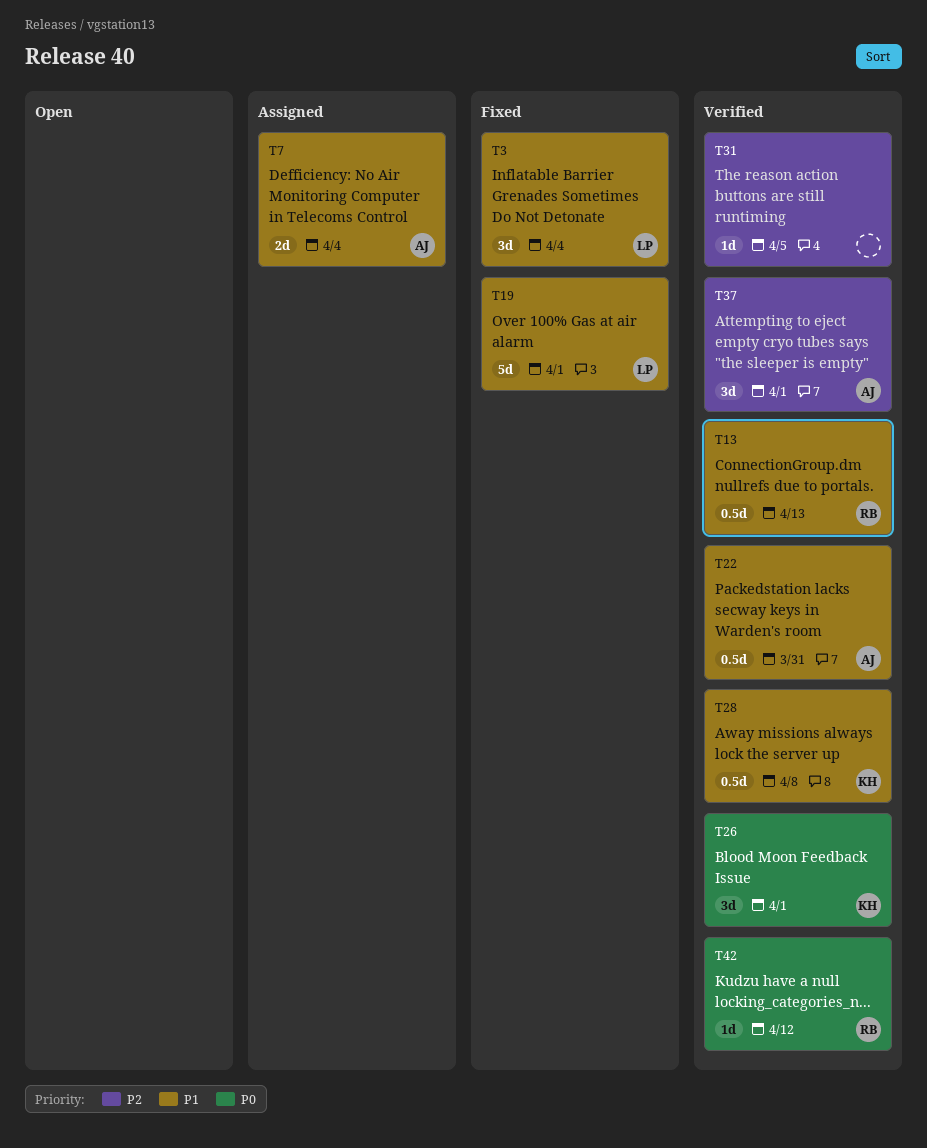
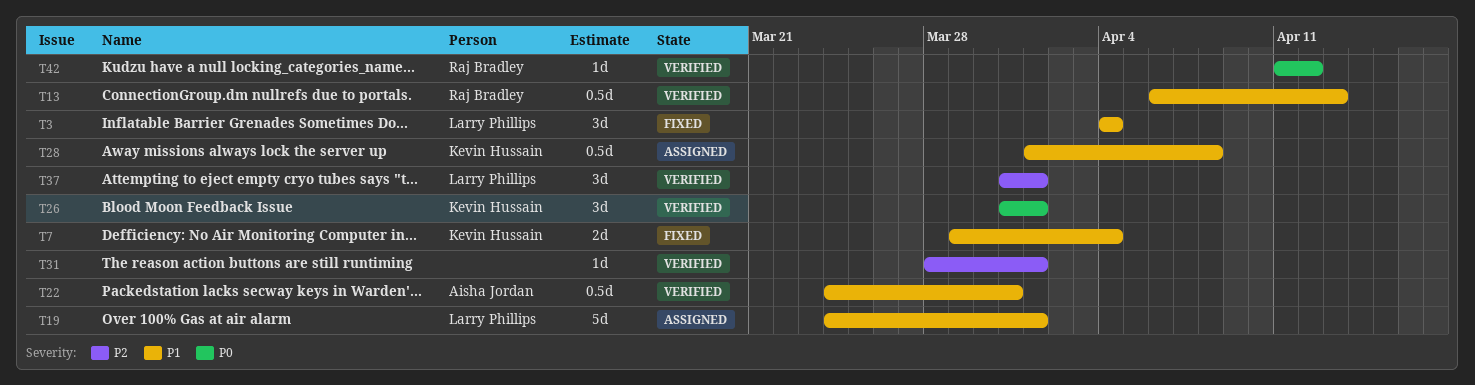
T7, status: Assigned -> Fixed
T7, owner: Aisha Jordan -> Kevin Hussain
T19, status: Fixed -> Assigned
T28, status: Verified -> Assigned
T31, due: Apr 5 -> Apr 1
T37, owner: Aisha Jordan -> Larry Phillips

